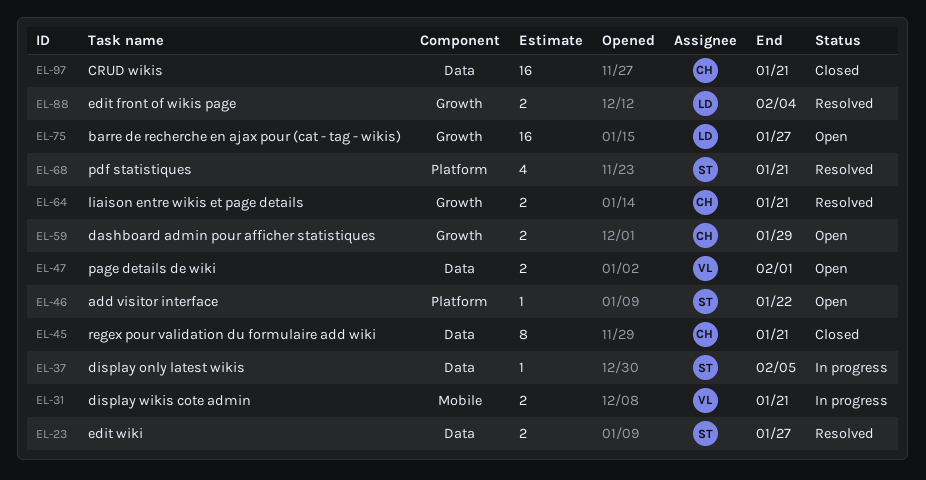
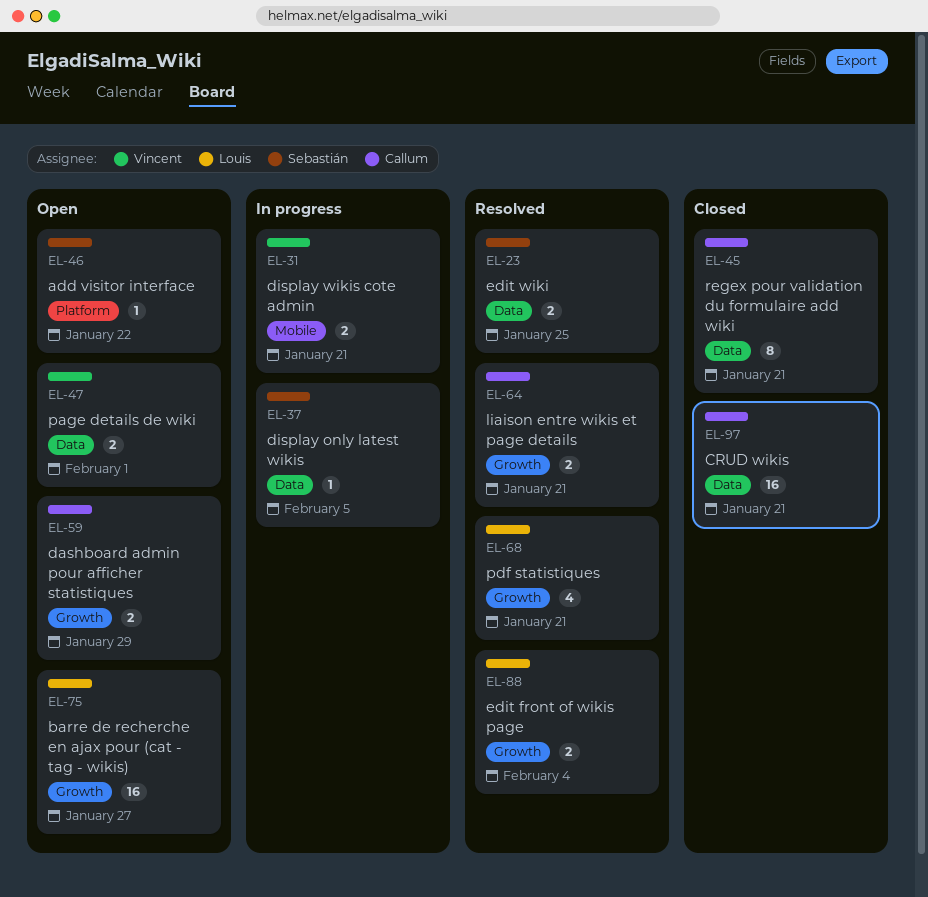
EL-23, due: Jan 27 -> Jan 25
EL-68, owner: Sebastián -> Louis
EL-68, label: Platform -> Growth

